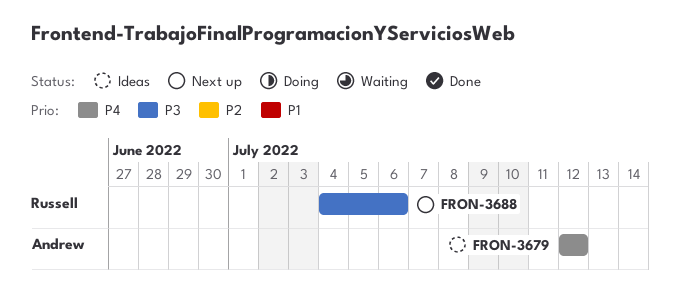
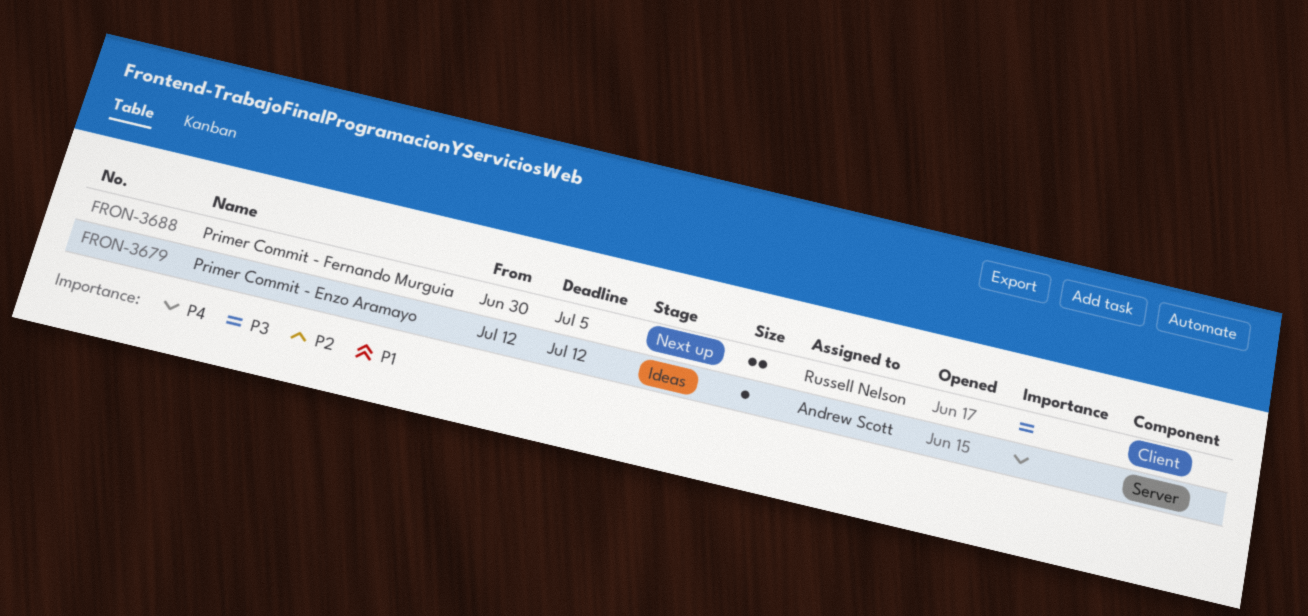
FRON-3688, start: Jul 4 -> Jun 30
FRON-3688, due: Jul 6 -> Jul 5

